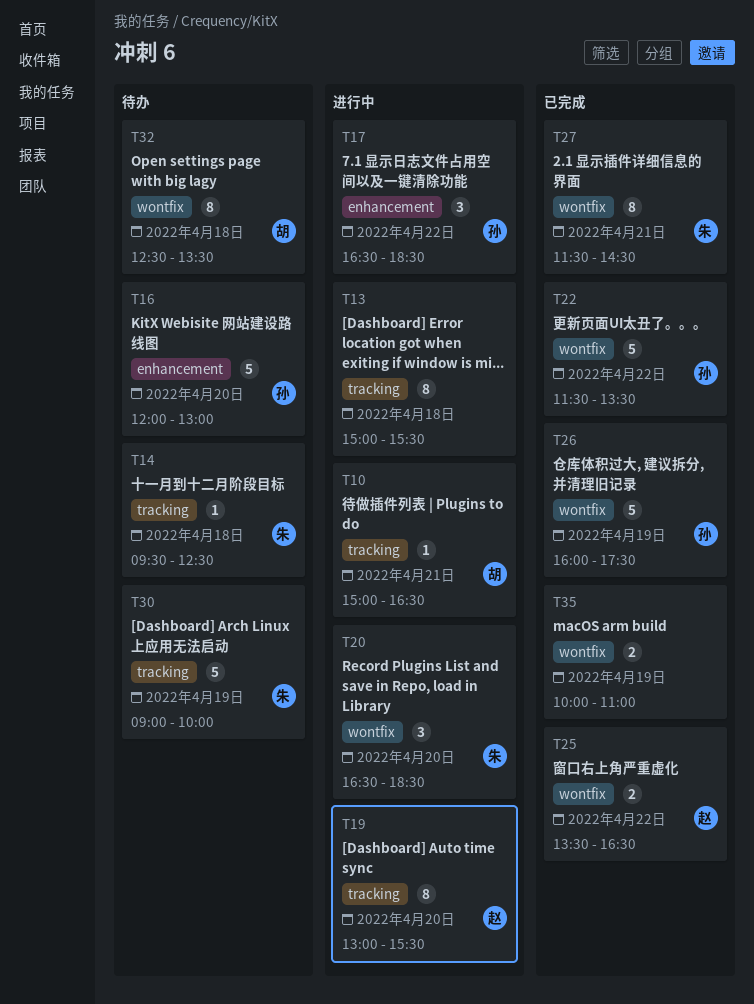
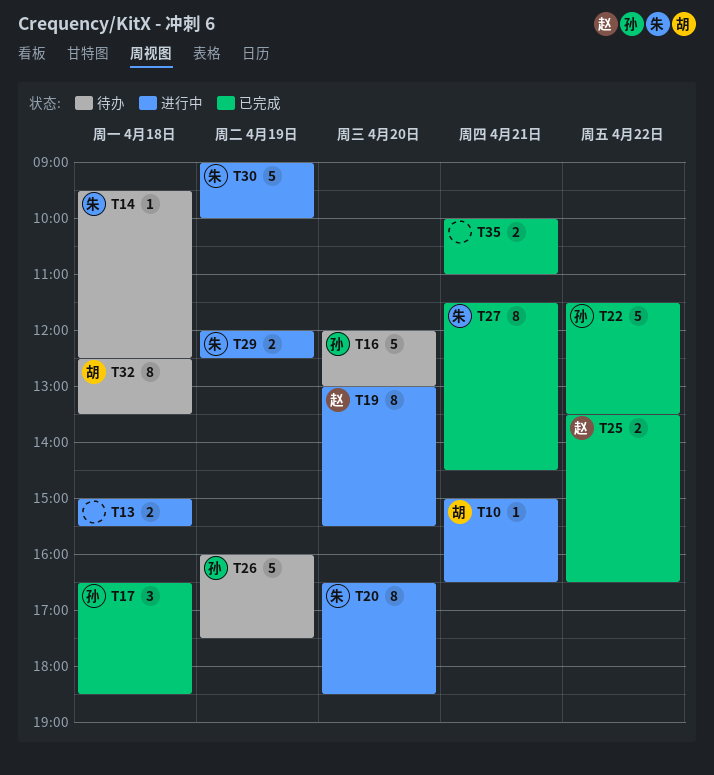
T13, estimate: 8 -> 2
T17, status: 进行中 -> 已完成
T17, day: Apr 22 -> Apr 18
T20, estimate: 3 -> 8
T26, status: 已完成 -> 待办
T29: none -> present
T30, status: 待办 -> 进行中
T35, day: Apr 19 -> Apr 21

